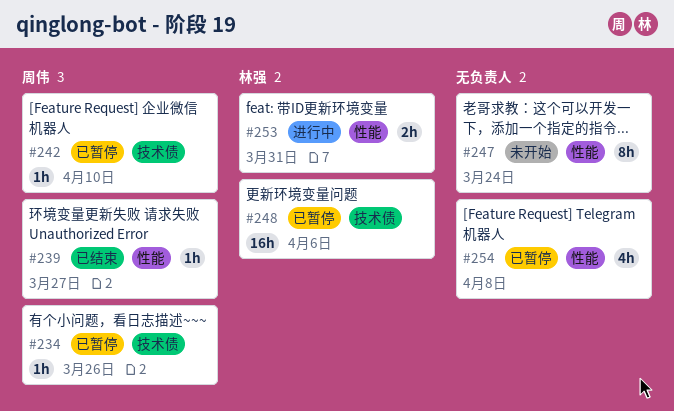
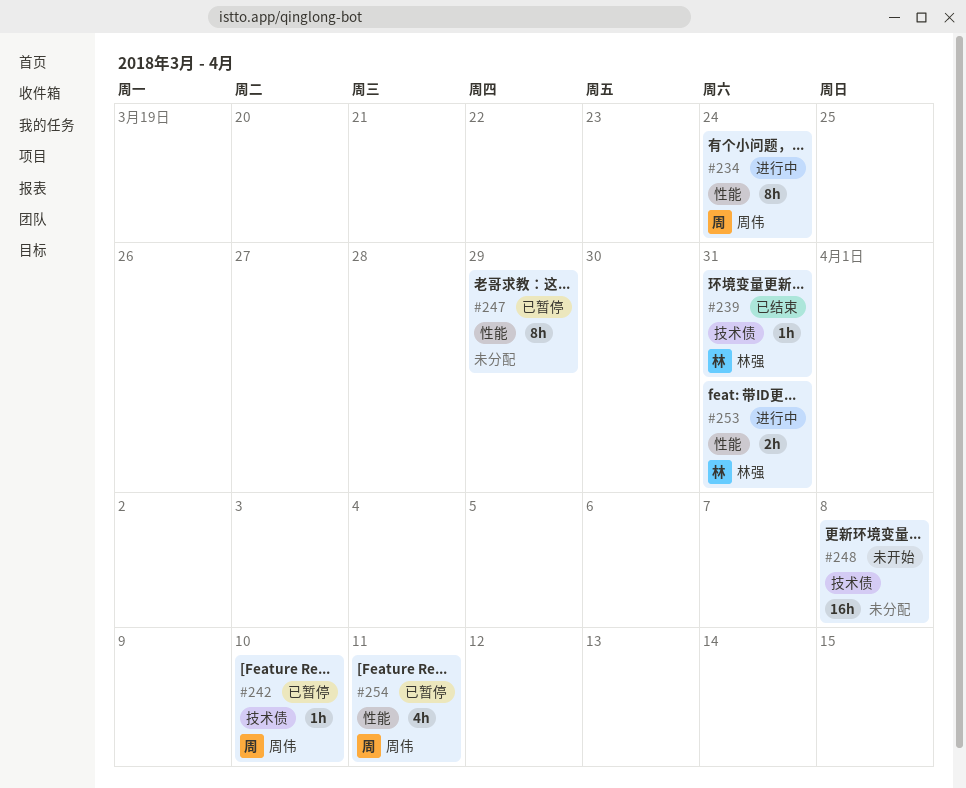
#234, status: 已暂停 -> 进行中
#234, label: 技术债 -> 性能
#234, estimate: 1h -> 8h
#234, due: Mar 26 -> Mar 24
#239, owner: 周伟 -> 林强
#239, label: 性能 -> 技术债
#239, due: Mar 27 -> Mar 31
#247, status: 未开始 -> 已暂停
#247, due: Mar 24 -> Mar 29
#248, status: 已暂停 -> 未开始
#248, owner: 林强 -> none
#248, due: Apr 6 -> Apr 8
#254, owner: none -> 周伟
#254, due: Apr 8 -> Apr 11

